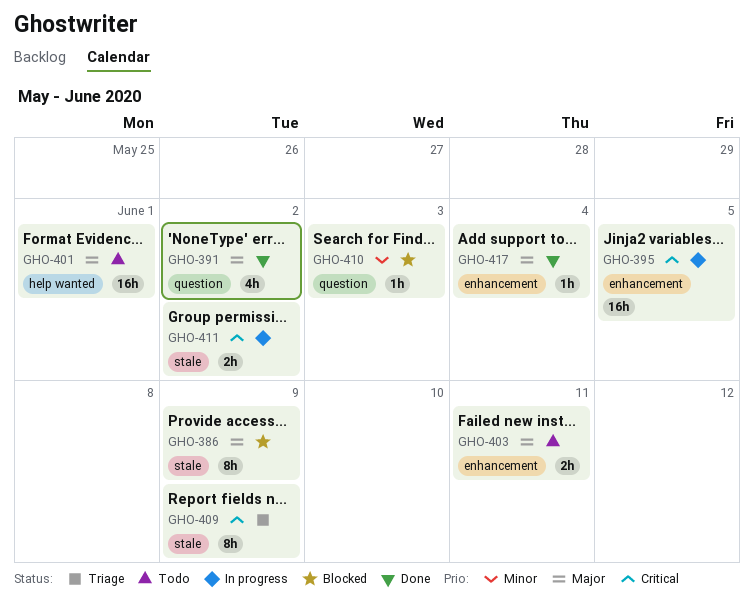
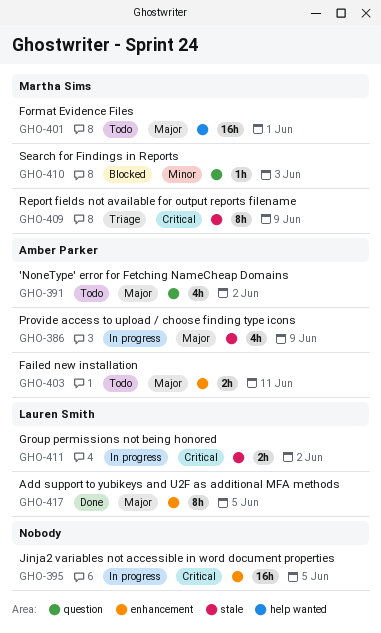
GHO-386, status: Blocked -> In progress
GHO-386, estimate: 8h -> 4h
GHO-391, status: Done -> Todo
GHO-417, estimate: 1h -> 8h
GHO-417, due: Jun 4 -> Jun 5

